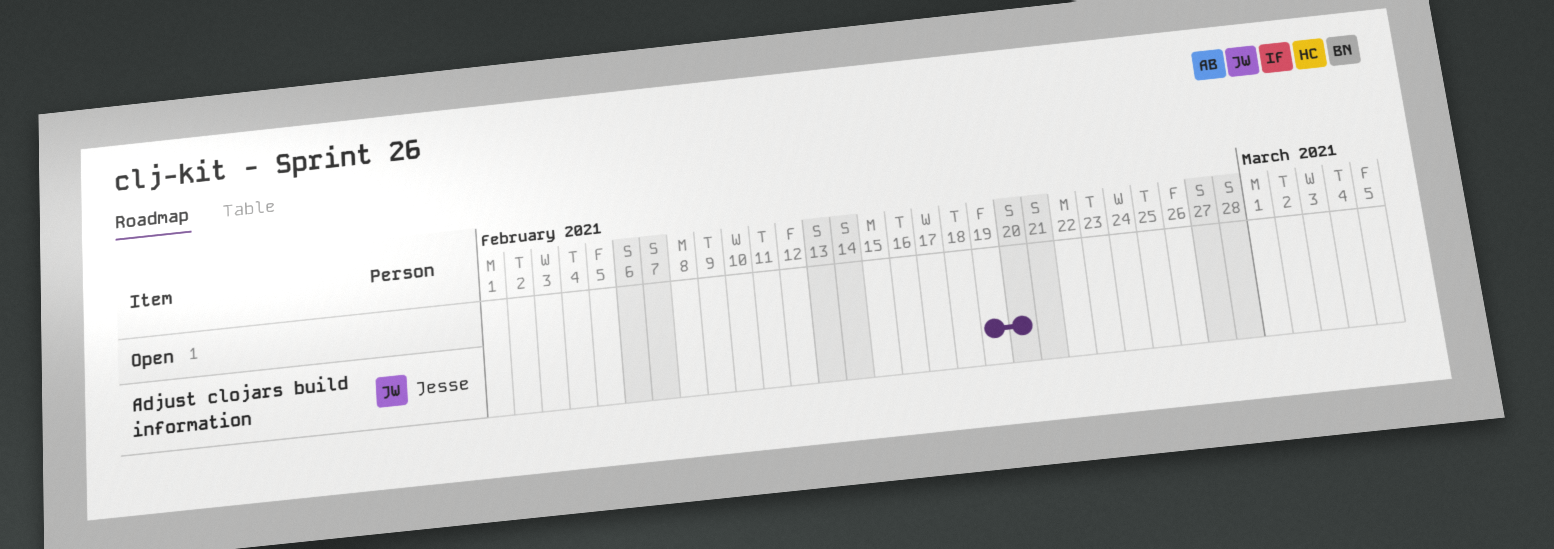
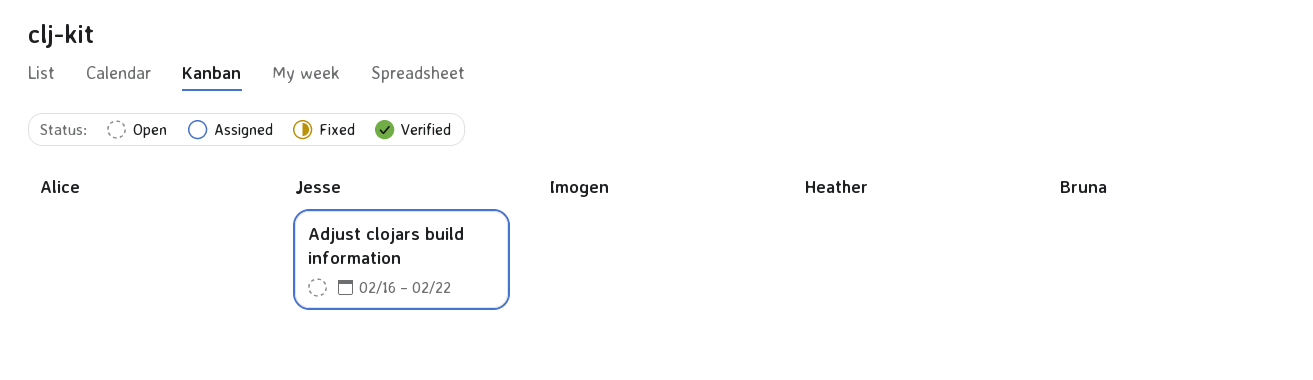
Adjust clojars build information, start: Feb 19 -> Feb 16
Adjust clojars build information, due: Feb 20 -> Feb 22

